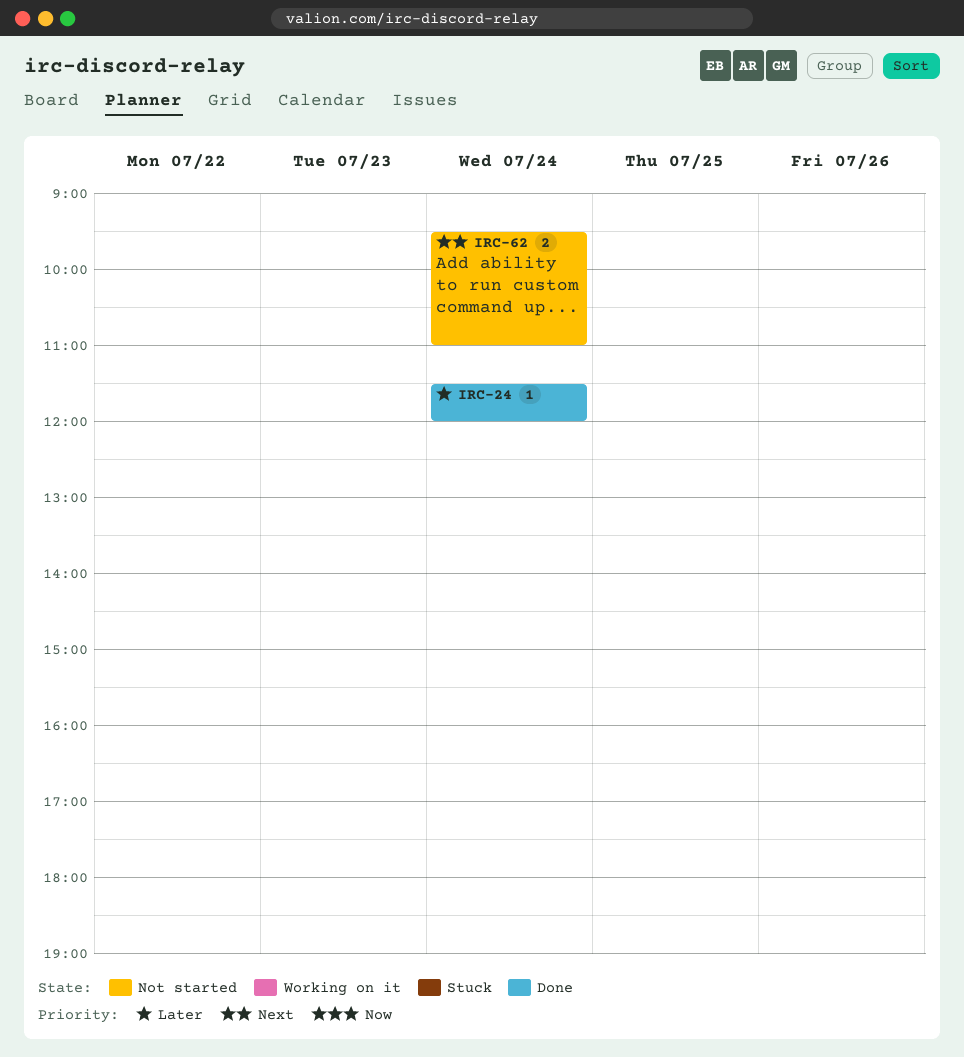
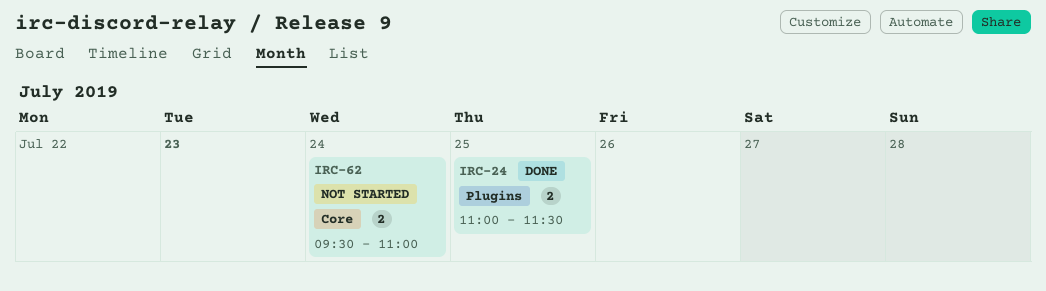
IRC-24, estimate: 1 -> 2
IRC-24, day: Jul 24 -> Jul 25
IRC-24, begins: 11:30 -> 11:00
IRC-24, ends: 12:00 -> 11:30

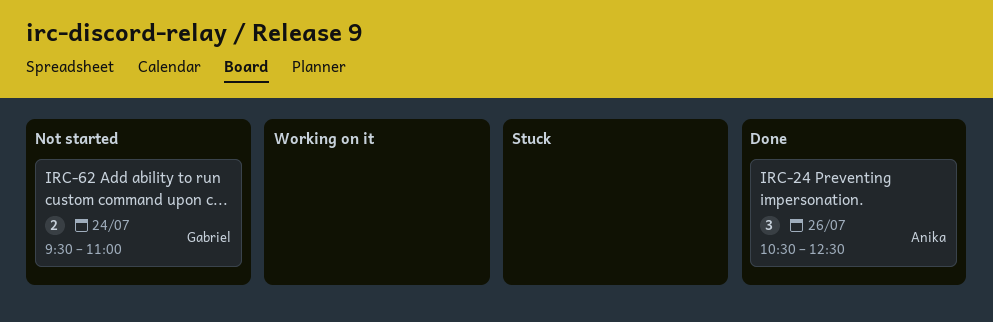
IRC-24, estimate: 2 -> 3
IRC-24, day: Jul 25 -> Jul 26
IRC-24, begins: 11:00 -> 10:30
IRC-24, ends: 11:30 -> 12:30

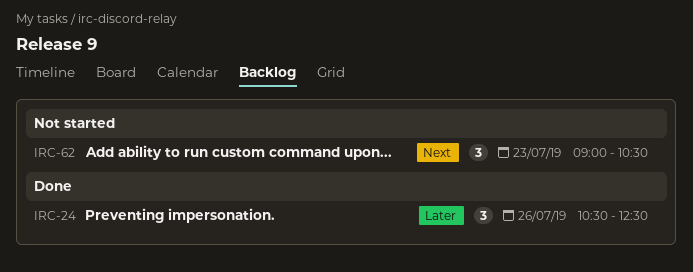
IRC-62, estimate: 2 -> 3
IRC-62, day: Jul 24 -> Jul 23
IRC-62, begins: 09:30 -> 09:00
IRC-62, ends: 11:00 -> 10:30

